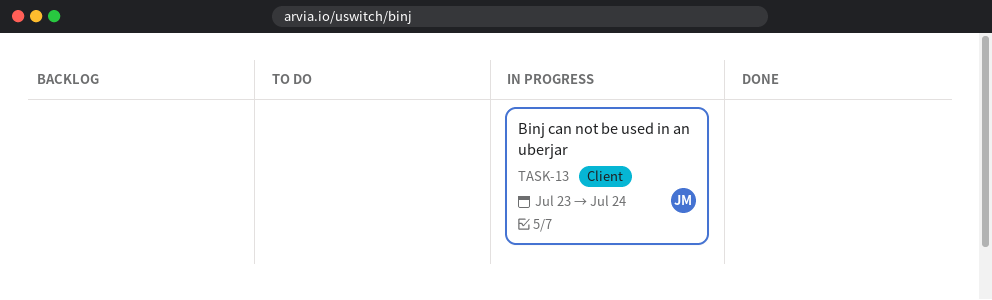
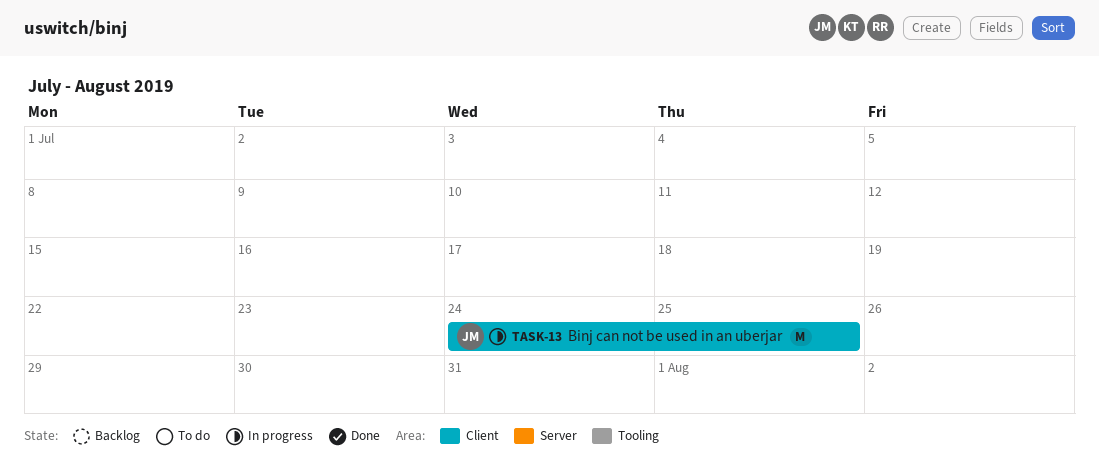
TASK-13, start: Jul 23 -> Jul 24
TASK-13, due: Jul 24 -> Jul 25

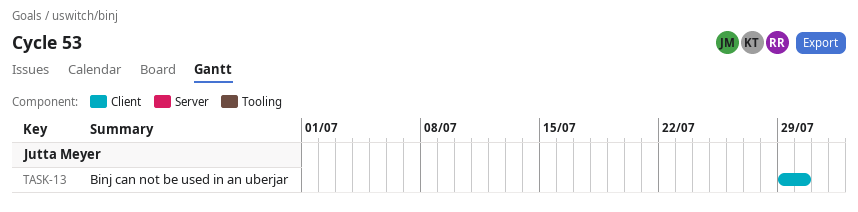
TASK-13, start: Jul 24 -> Jul 29
TASK-13, due: Jul 25 -> Jul 30

